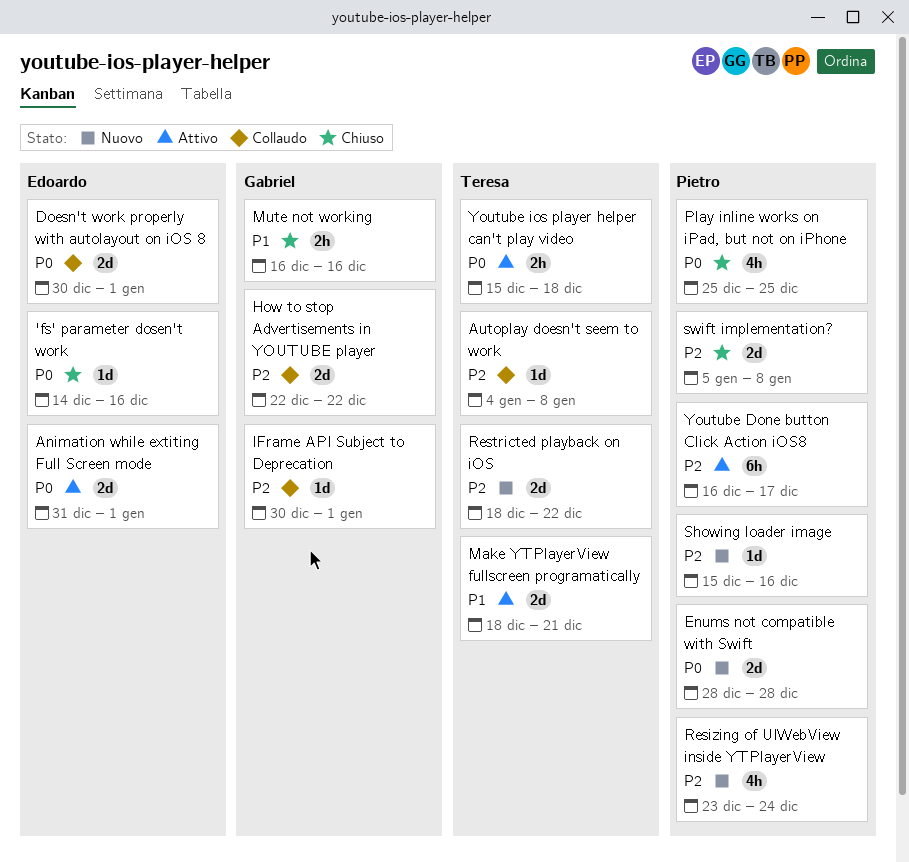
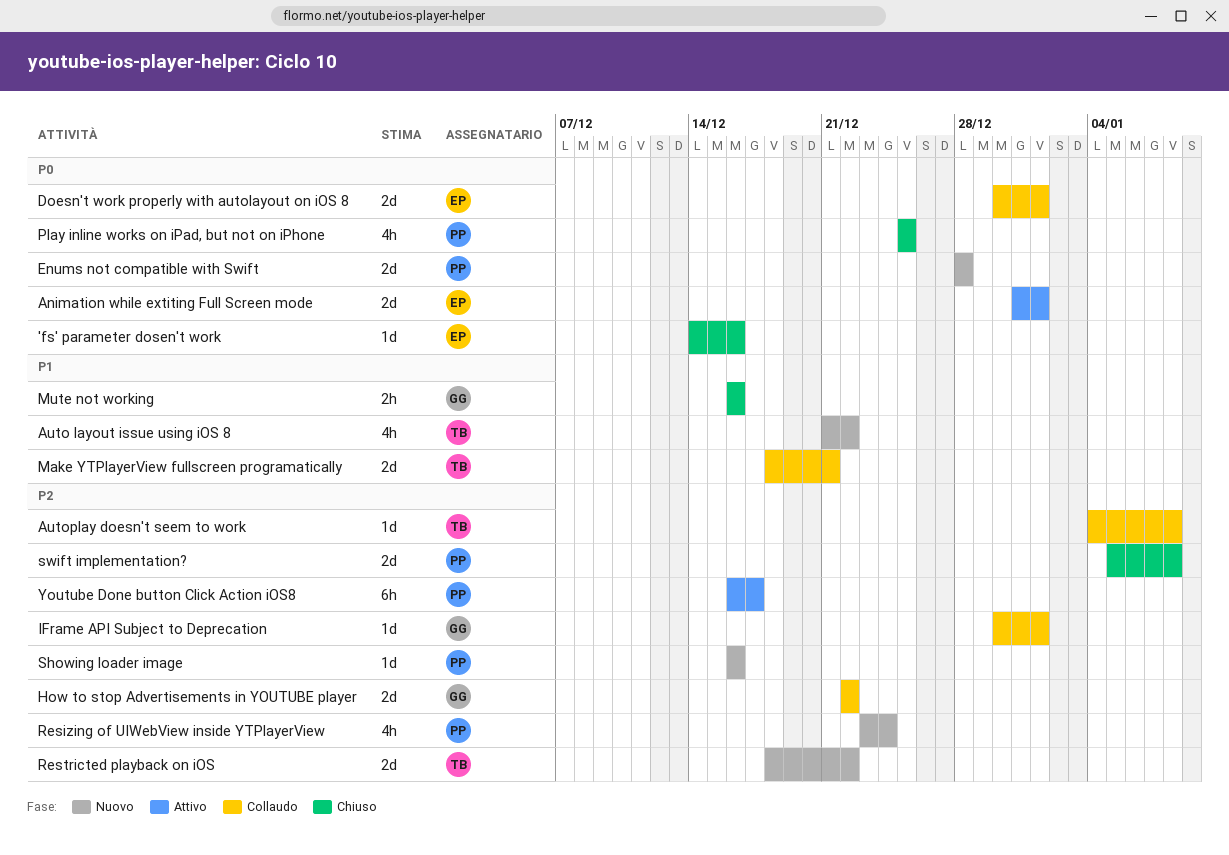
Auto layout issue using iOS 8: none -> present
Make YTPlayerView fullscreen programatically, status: Attivo -> Collaudo
Showing loader image, start: Dec 15 -> Dec 16
Youtube ios player helper can't play video: present -> none

